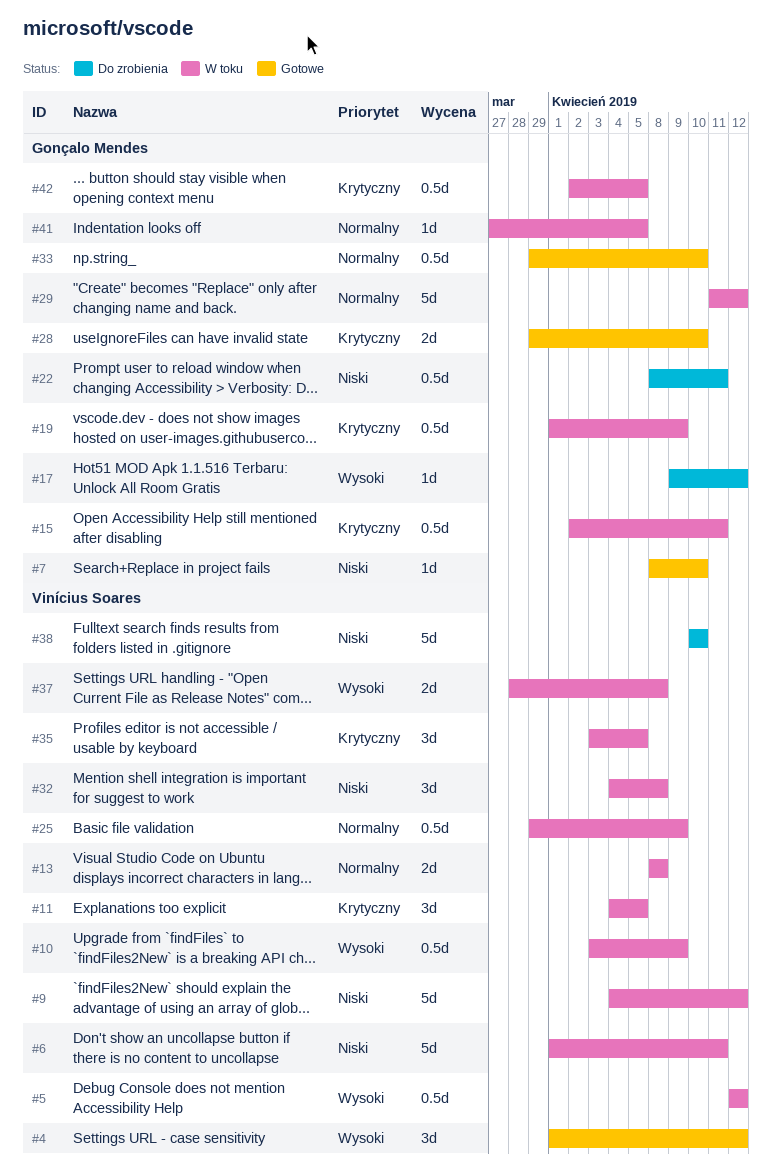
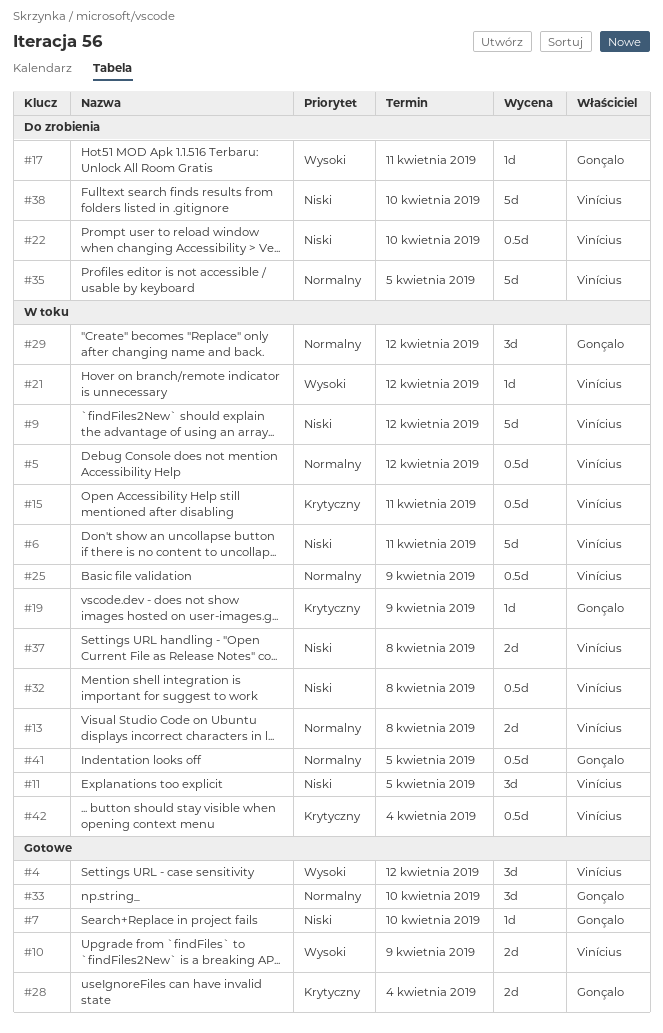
#5, priority: Wysoki -> Normalny
#10, status: W toku -> Gotowe
#10, estimate: 0.5d -> 2d
#11, priority: Krytyczny -> Niski
#15, owner: Gonçalo Mendes -> Vinícius Soares
#17, due: Apr 12 -> Apr 11
#19, estimate: 0.5d -> 1d
#21: none -> present
#22, owner: Gonçalo Mendes -> Vinícius Soares
#22, due: Apr 11 -> Apr 10
#28, due: Apr 10 -> Apr 4
#29, estimate: 5d -> 3d
#32, estimate: 3d -> 0.5d
#33, estimate: 0.5d -> 3d
#35, status: W toku -> Do zrobienia
#35, priority: Krytyczny -> Normalny
#35, estimate: 3d -> 5d
#37, priority: Wysoki -> Niski
#41, estimate: 1d -> 0.5d
#42, owner: Gonçalo Mendes -> Vinícius Soares
#42, due: Apr 5 -> Apr 4

